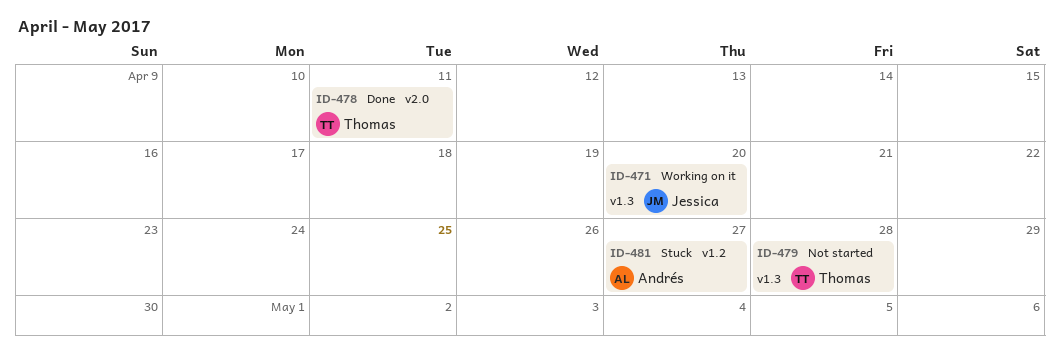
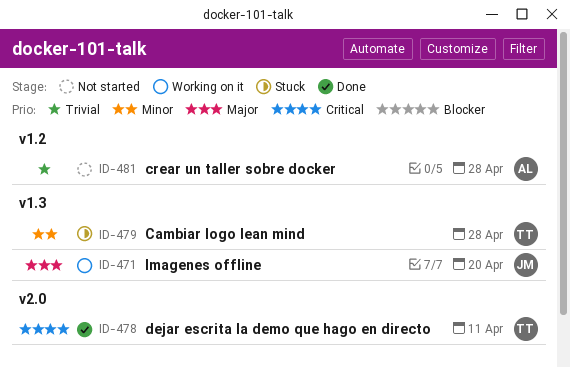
ID-479, status: Not started -> Stuck
ID-481, status: Stuck -> Not started
ID-481, due: Apr 27 -> Apr 28

